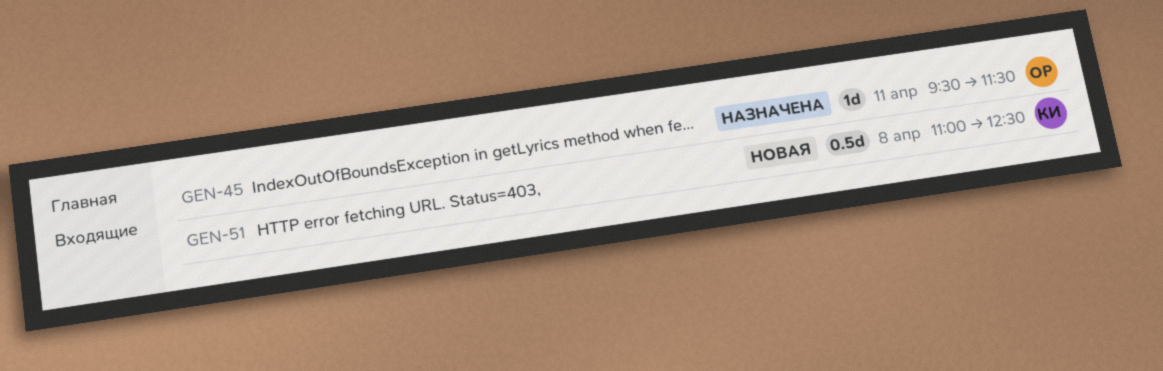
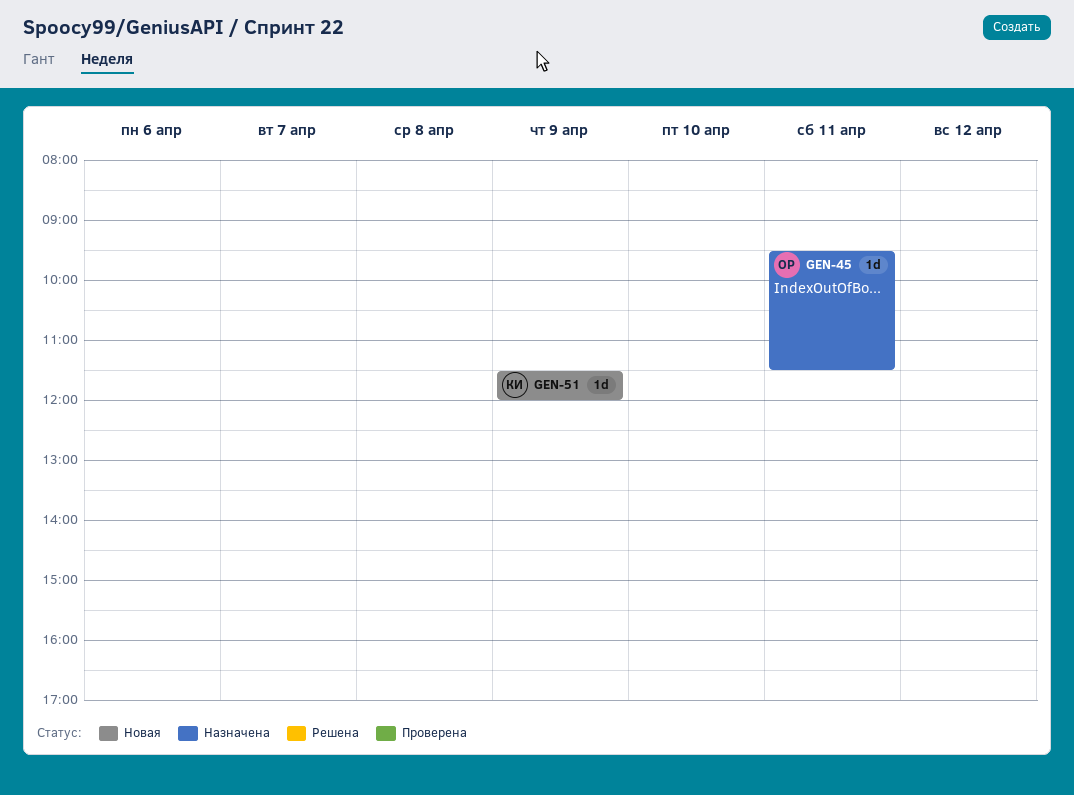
GEN-51, estimate: 0.5d -> 1d
GEN-51, day: Apr 8 -> Apr 9
GEN-51, begins: 11:00 -> 11:30
GEN-51, ends: 12:30 -> 12:00

